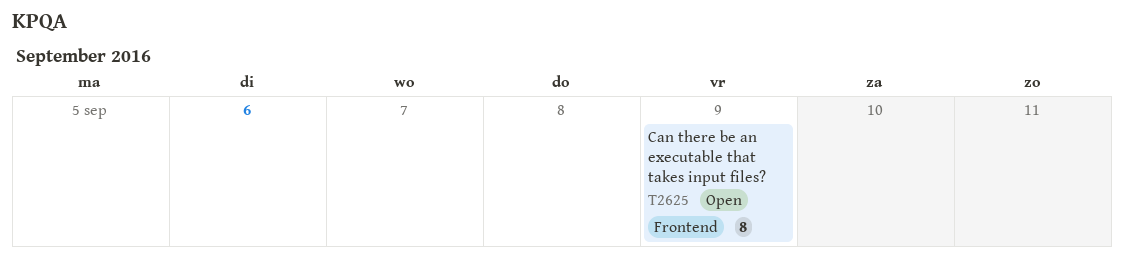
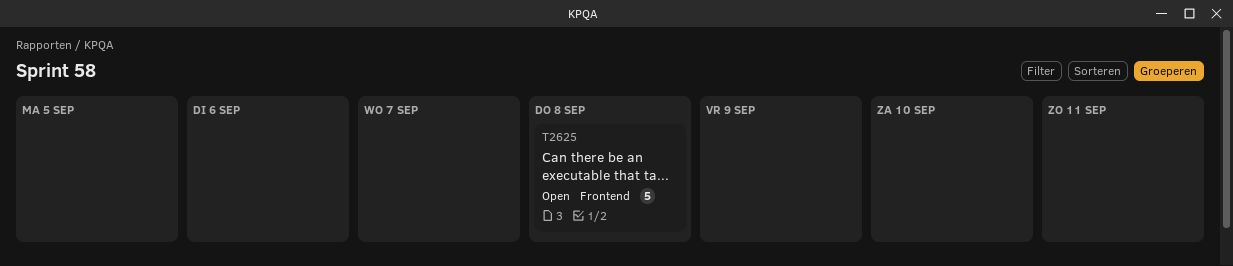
T2625, estimate: 8 -> 5
T2625, due: Sep 9 -> Sep 8

